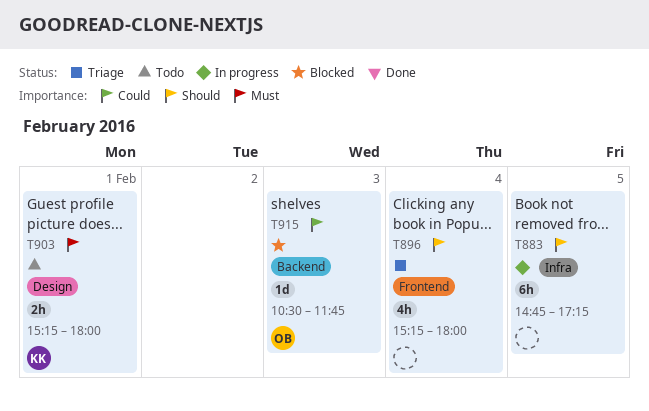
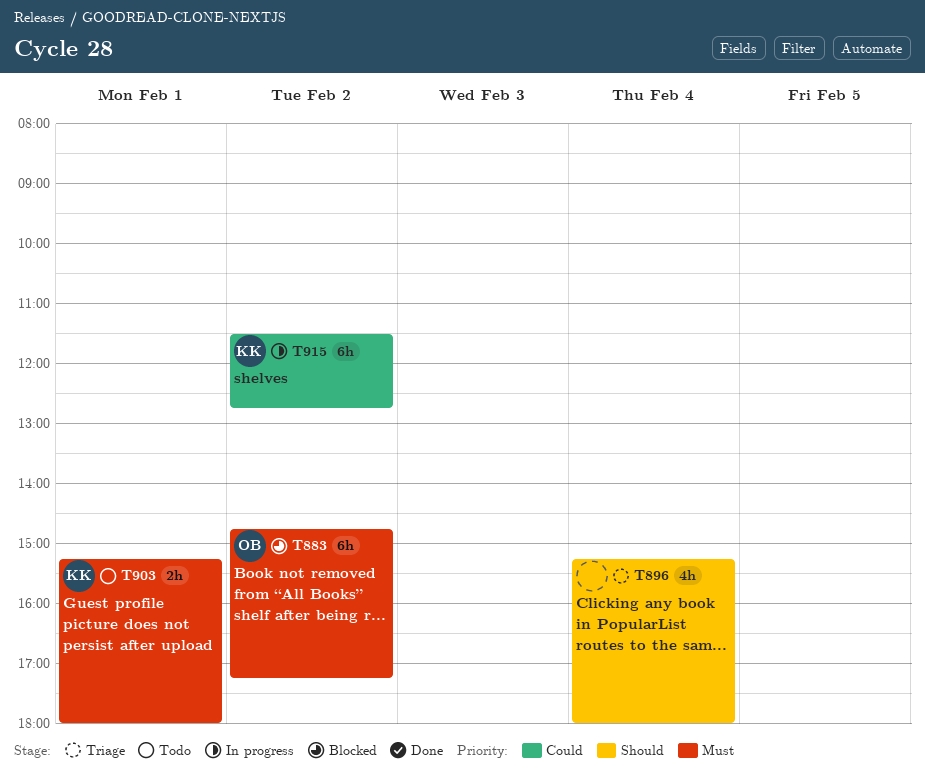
T883, status: In progress -> Blocked
T883, owner: none -> OB
T883, priority: Should -> Must
T883, day: Feb 5 -> Feb 2
T915, status: Blocked -> In progress
T915, owner: OB -> KK
T915, estimate: 1d -> 6h
T915, day: Feb 3 -> Feb 2
T915, begins: 10:30 -> 11:30
T915, ends: 11:45 -> 12:45

